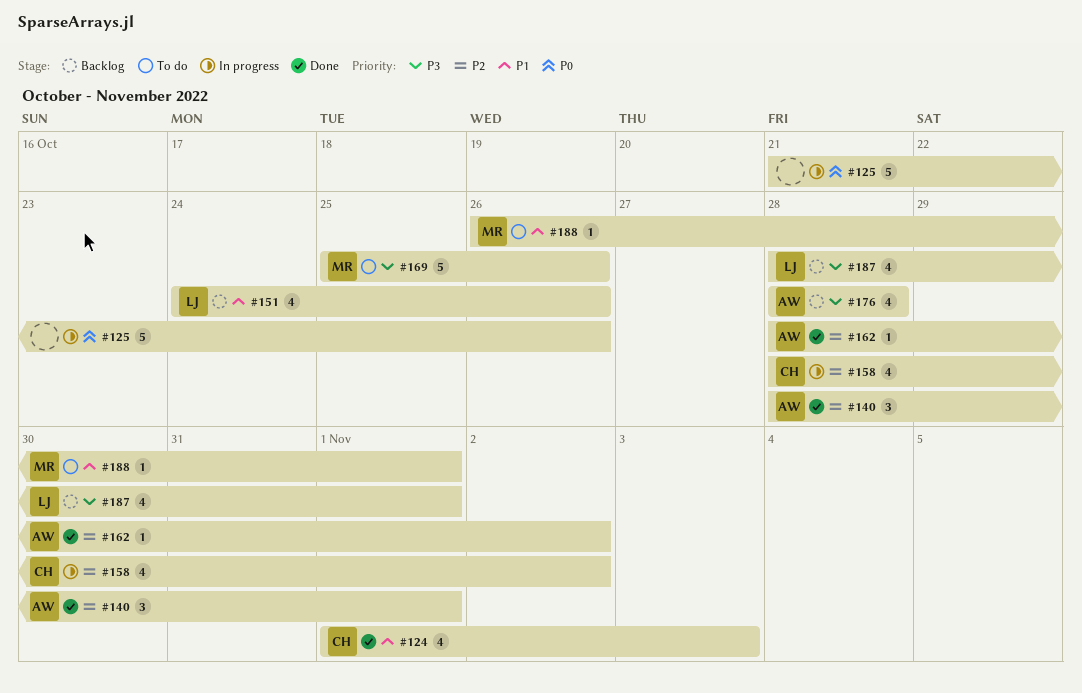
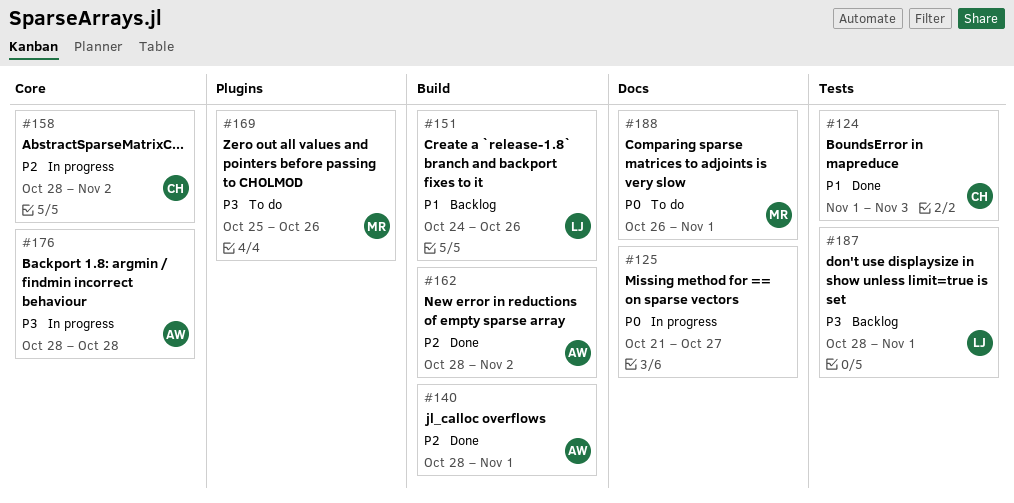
#125, due: Oct 26 -> Oct 27
#176, status: Backlog -> In progress
#188, priority: P1 -> P0

